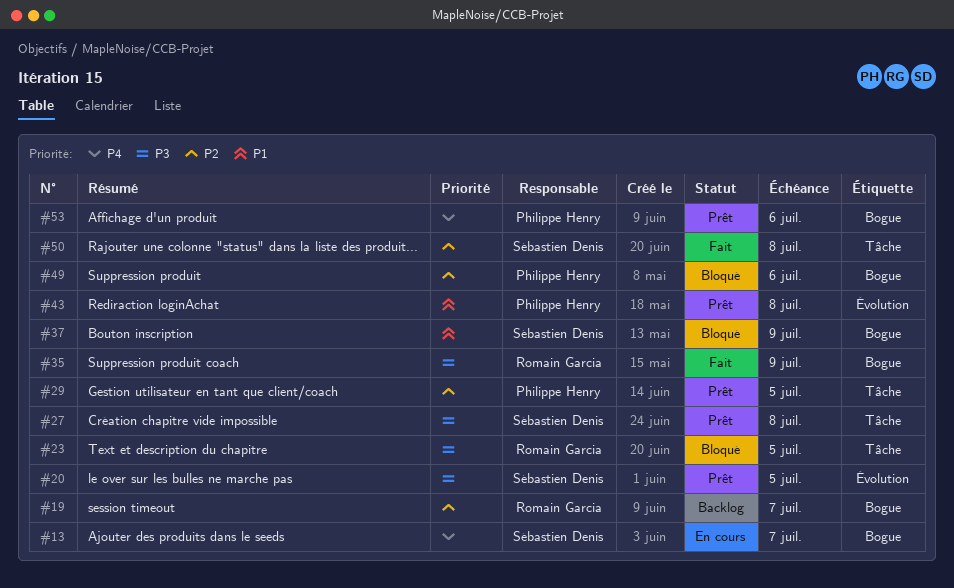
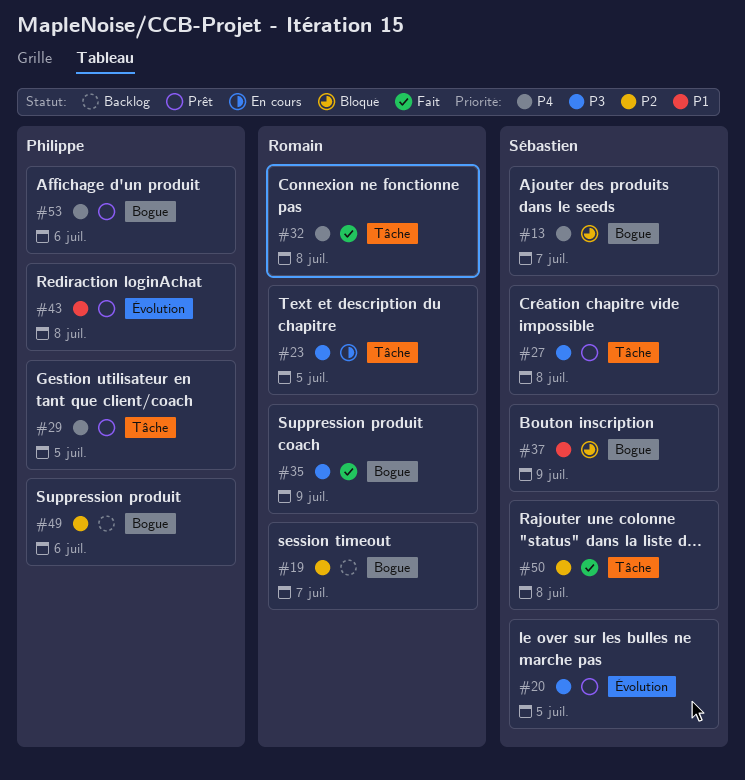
#13, status: En cours -> Bloqué
#23, status: Bloqué -> En cours
#29, priority: P2 -> P4
#32: none -> present
#49, status: Bloqué -> Backlog

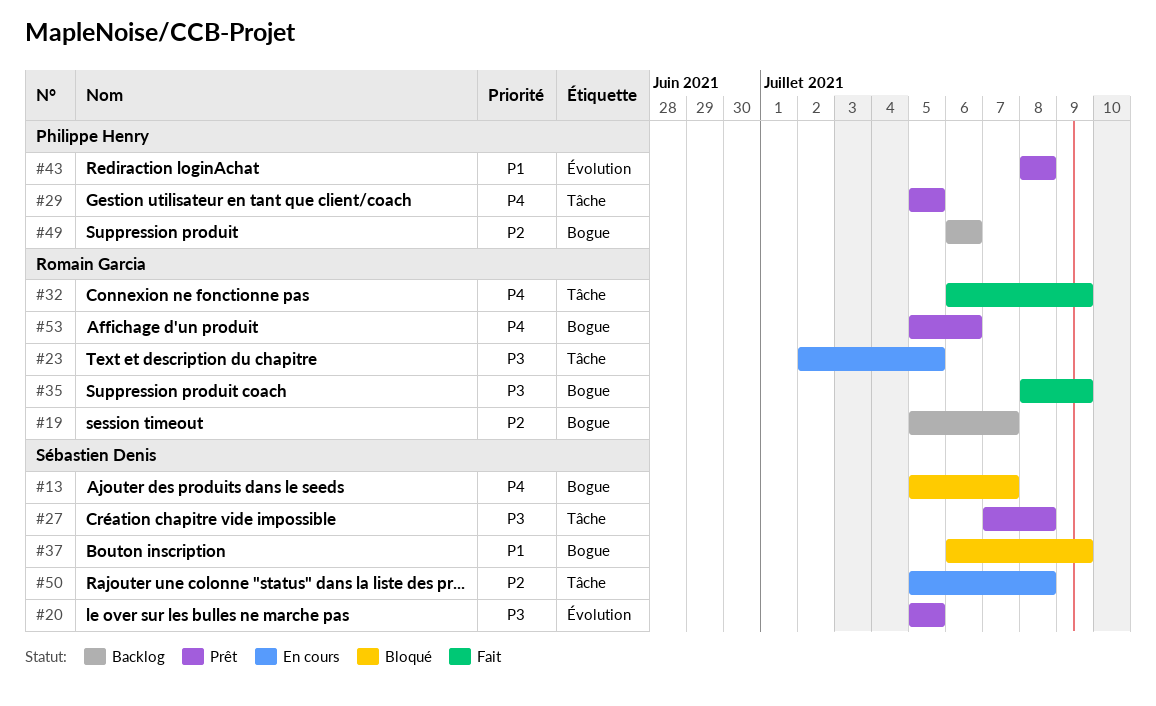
#32, due: Jul 8 -> Jul 9
#50, status: Fait -> En cours
#53, owner: Philippe Henry -> Romain Garcia

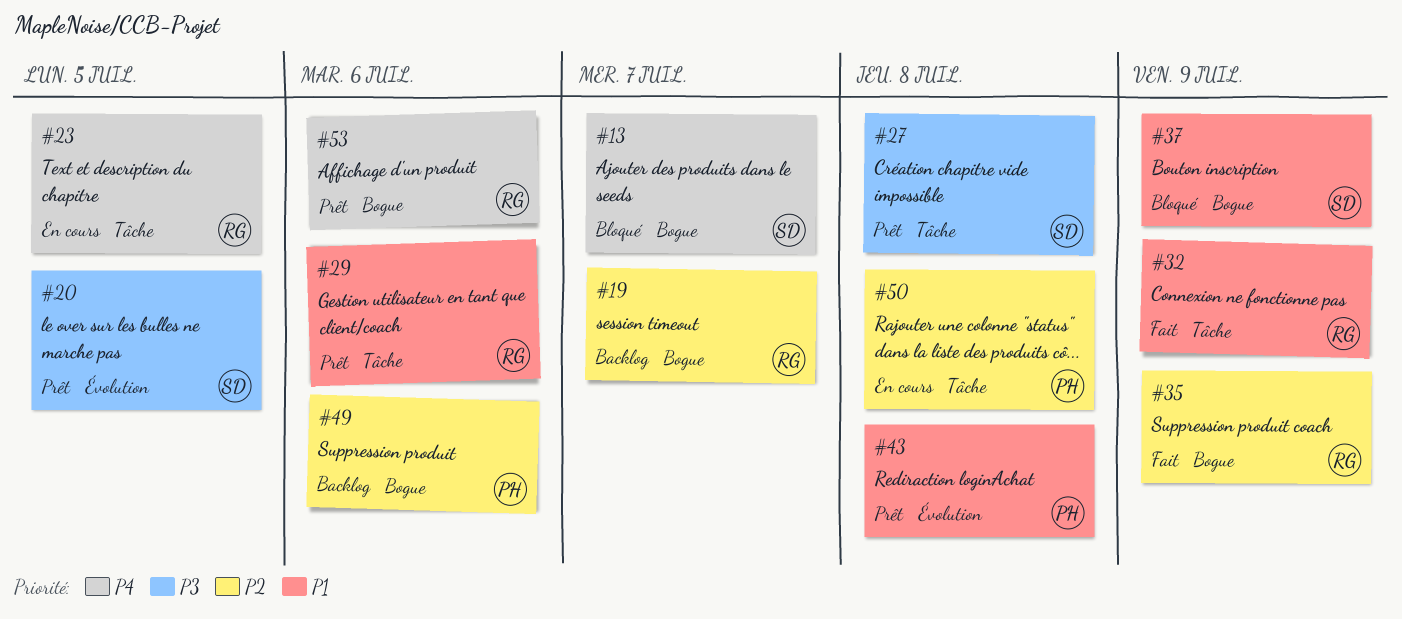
#23, priority: P3 -> P4
#29, owner: Philippe Henry -> Romain Garcia
#29, priority: P4 -> P1
#29, due: Jul 5 -> Jul 6
#32, priority: P4 -> P1
#35, priority: P3 -> P2
#50, owner: Sébastien Denis -> Philippe Henry

